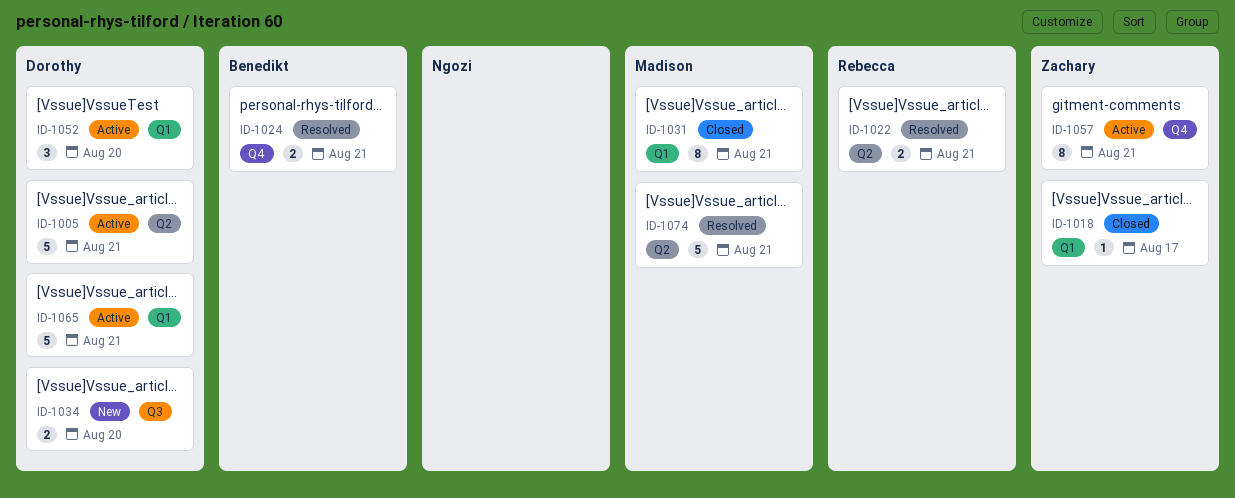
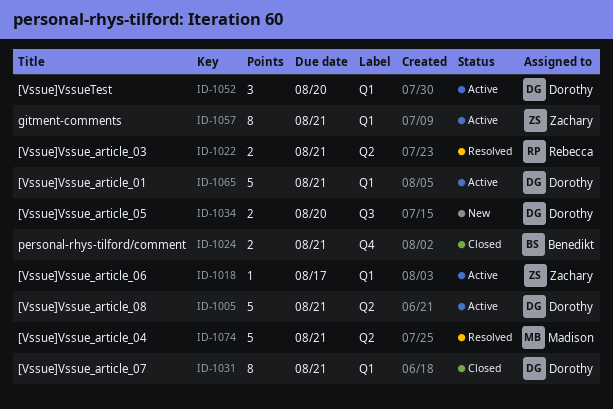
ID-1018, status: Closed -> Active
ID-1024, status: Resolved -> Closed
ID-1031, owner: Madison -> Dorothy
ID-1057, label: Q4 -> Q1

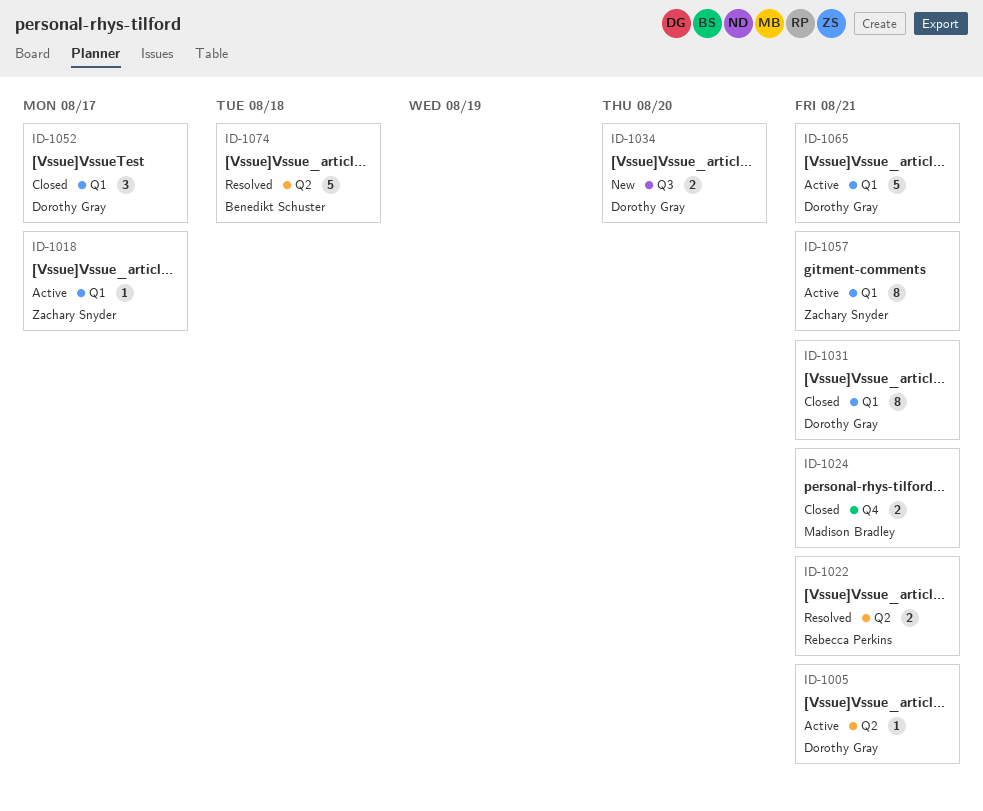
ID-1005, estimate: 5 -> 1
ID-1024, owner: Benedikt Schuster -> Madison Bradley
ID-1052, status: Active -> Closed
ID-1052, due: Aug 20 -> Aug 17
ID-1074, owner: Madison Bradley -> Benedikt Schuster
ID-1074, due: Aug 21 -> Aug 18

